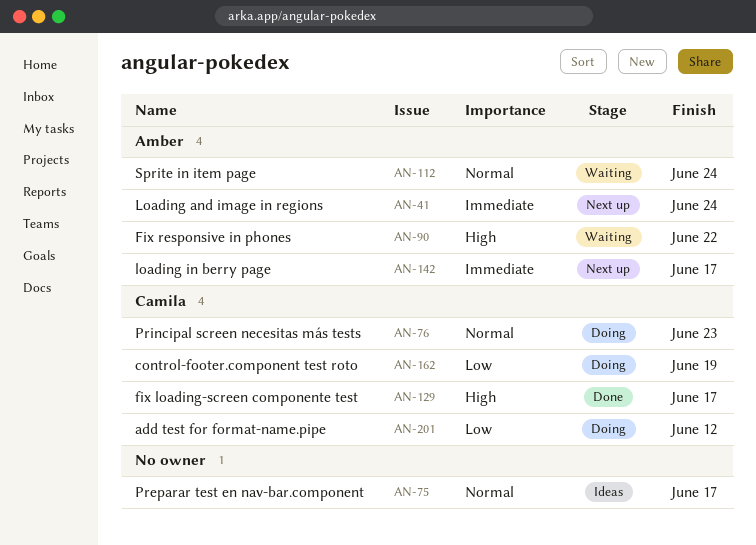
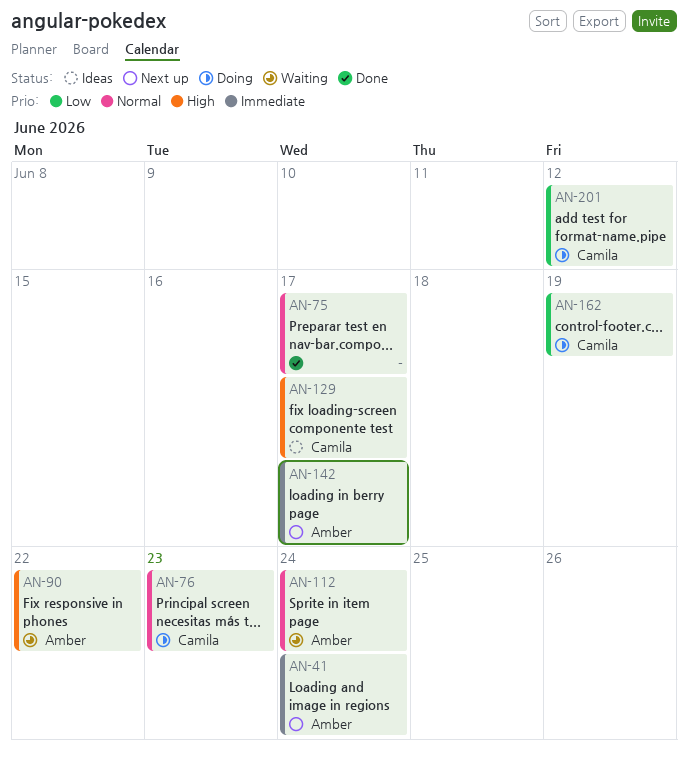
AN-75, status: Ideas -> Done
AN-129, status: Done -> Ideas

